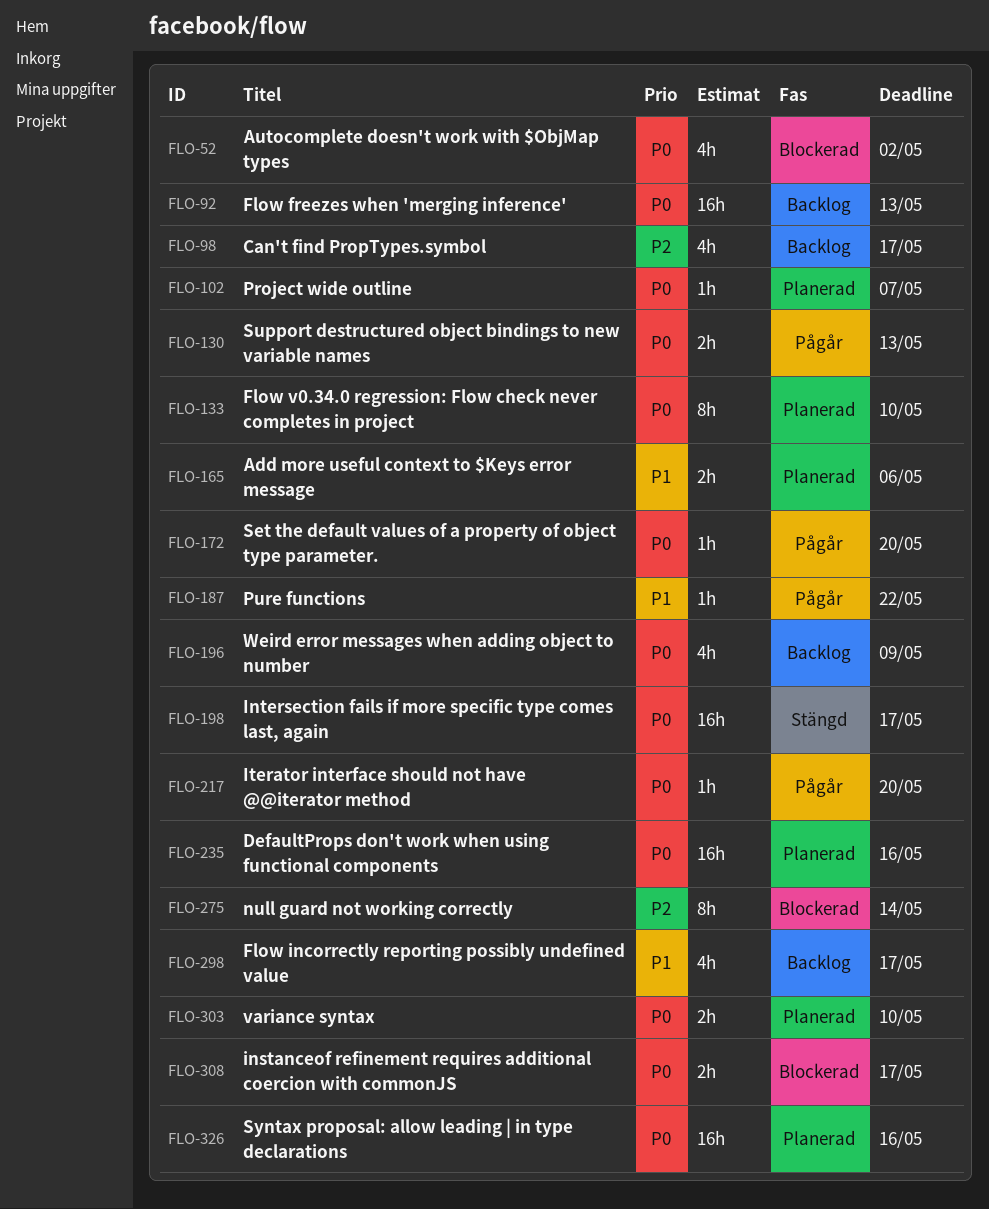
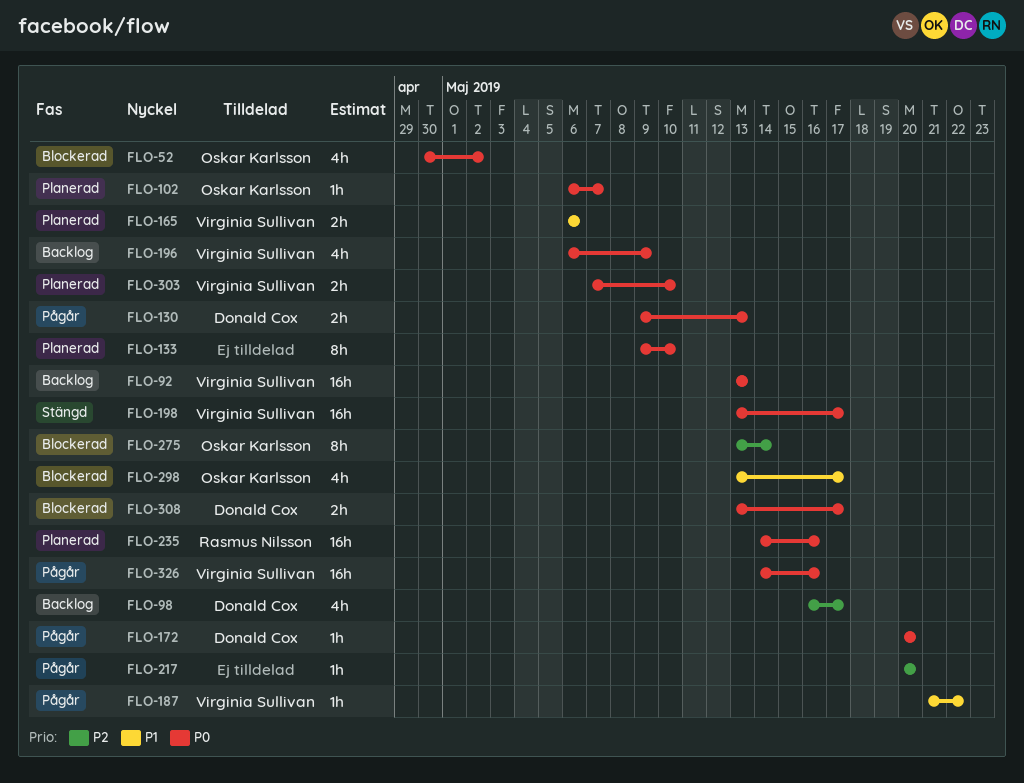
FLO-217, priority: P0 -> P2
FLO-298, status: Backlog -> Blockerad
FLO-326, status: Planerad -> Pågår

